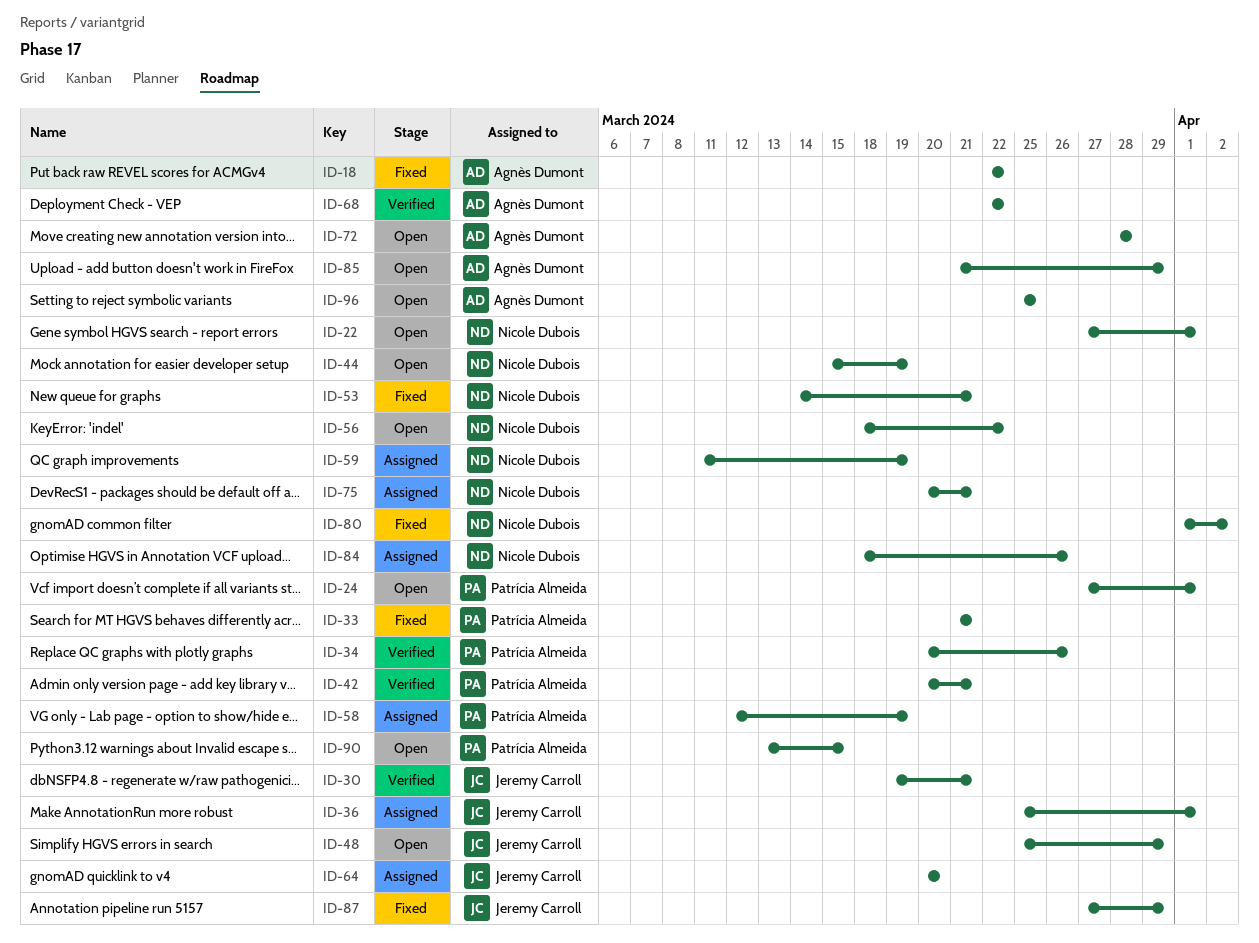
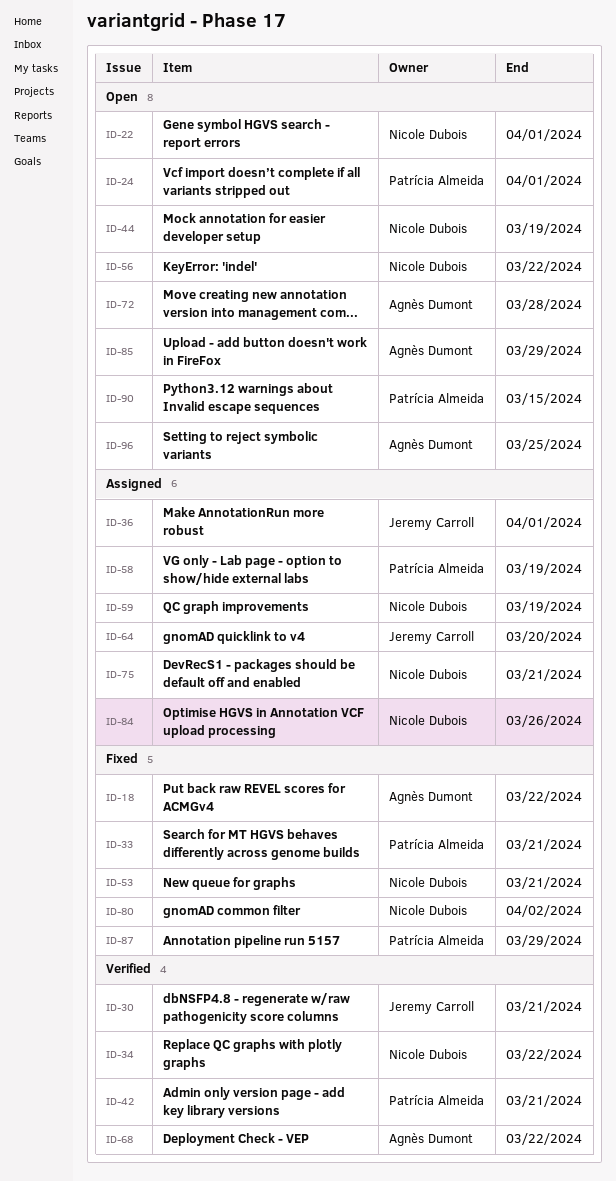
ID-34, owner: Patrícia Almeida -> Nicole Dubois
ID-34, due: Mar 26 -> Mar 22
ID-48: present -> none
ID-87, owner: Jeremy Carroll -> Patrícia Almeida

